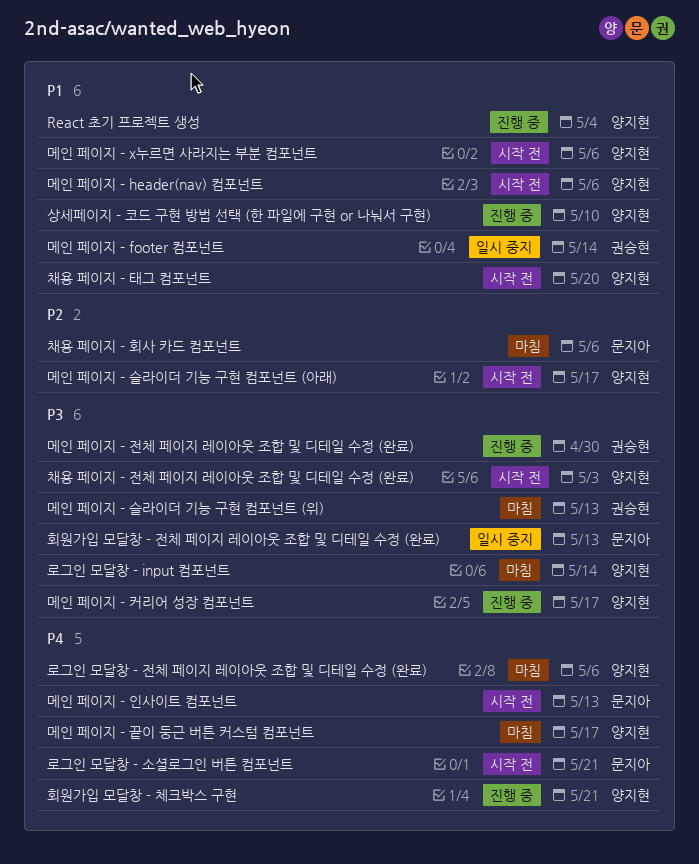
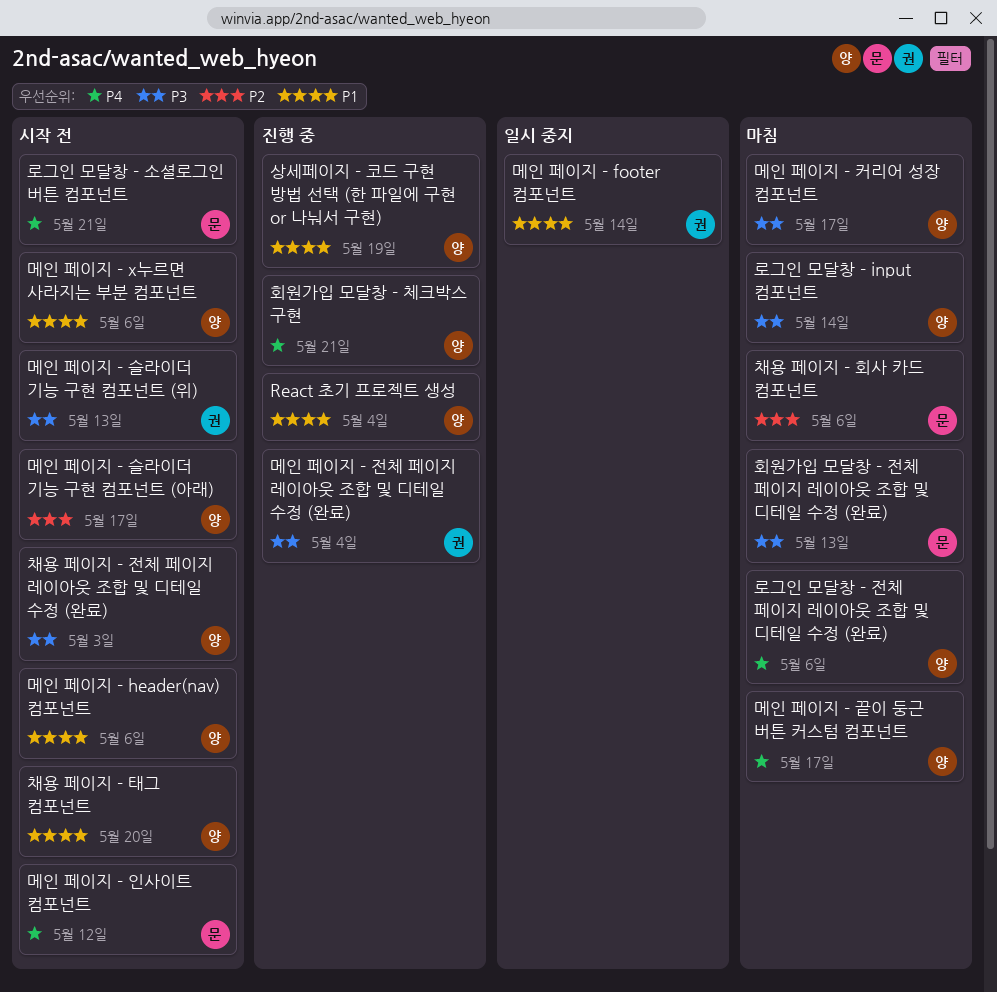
메인 페이지 - 슬라이더 기능 구현 컴포넌트 (위), status: 마침 -> 시작 전
메인 페이지 - 인사이트 컴포넌트, due: May 13 -> May 12
메인 페이지 - 전체 페이지 레이아웃 조합 및 디테일 수정 (완료), due: Apr 30 -> May 4
메인 페이지 - 커리어 성장 컴포넌트, status: 진행 중 -> 마침
상세페이지 - 코드 구현 방법 선택 (한 파일에 구현 or 나눠서 구현), due: May 10 -> May 19
회원가입 모달창 - 전체 페이지 레이아웃 조합 및 디테일 수정 (완료), status: 일시 중지 -> 마침

